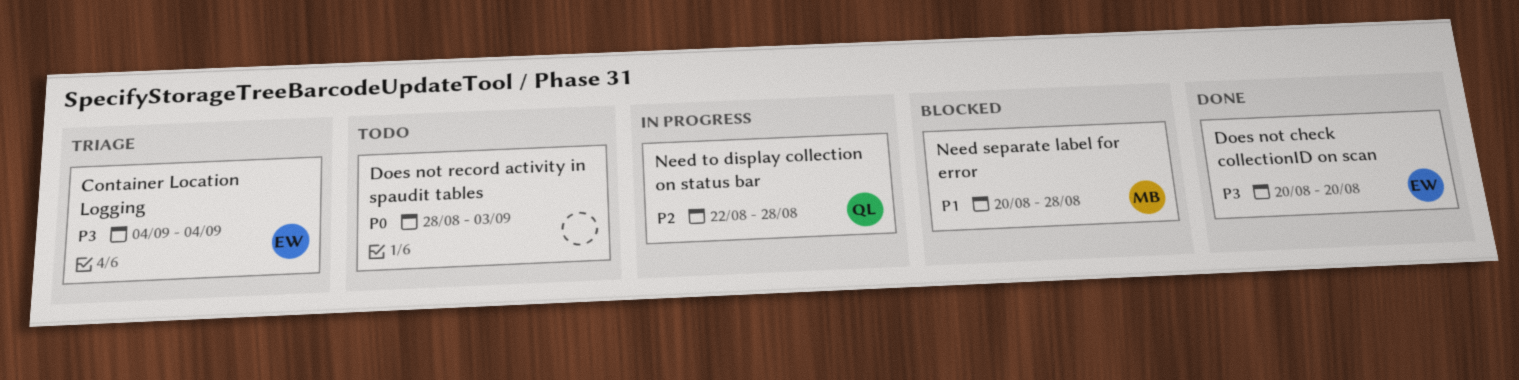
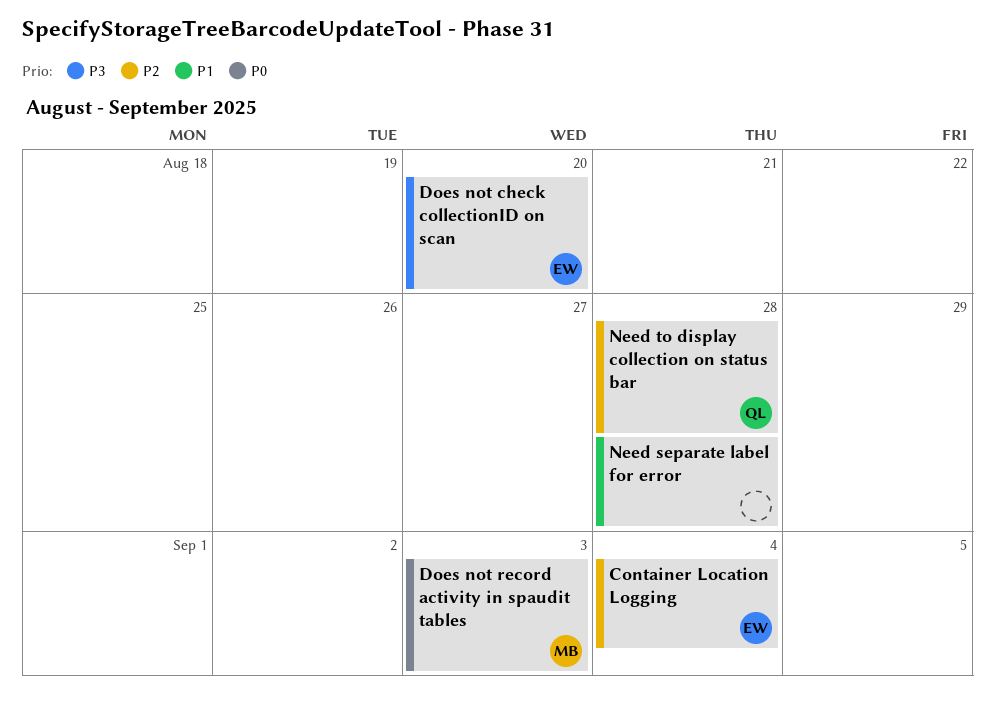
Container Location Logging, priority: P3 -> P2
Does not record activity in spaudit tables, owner: none -> MB
Need separate label for error, owner: MB -> none

